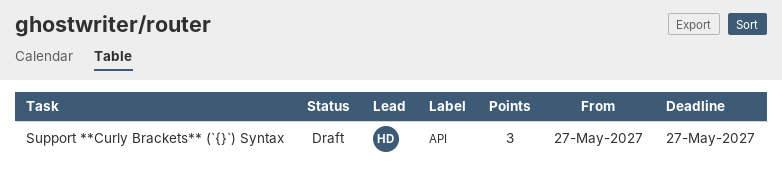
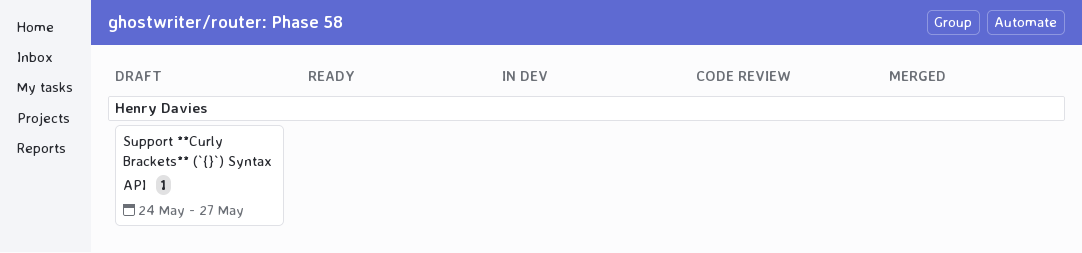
Support **Curly Brackets** (`{}`) Syntax, estimate: 3 -> 1
Support **Curly Brackets** (`{}`) Syntax, start: May 27 -> May 24

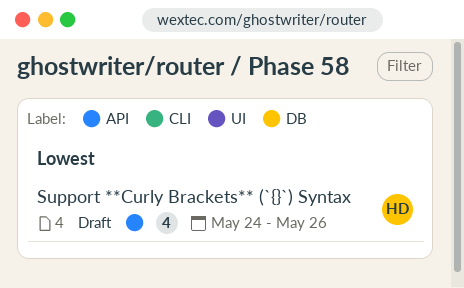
Support **Curly Brackets** (`{}`) Syntax, estimate: 1 -> 4
Support **Curly Brackets** (`{}`) Syntax, due: May 27 -> May 26

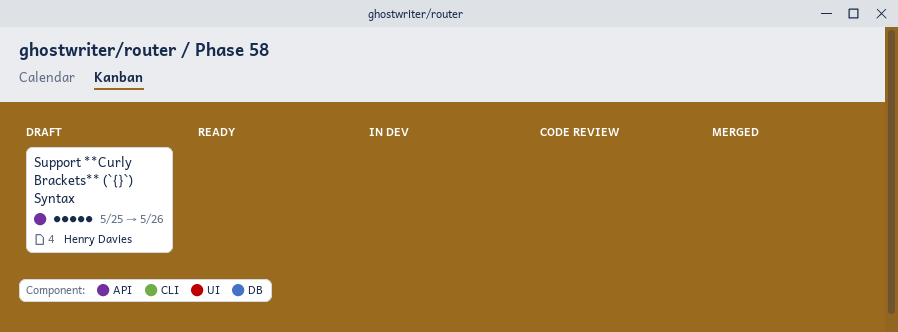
Support **Curly Brackets** (`{}`) Syntax, estimate: 4 -> 5
Support **Curly Brackets** (`{}`) Syntax, start: May 24 -> May 25

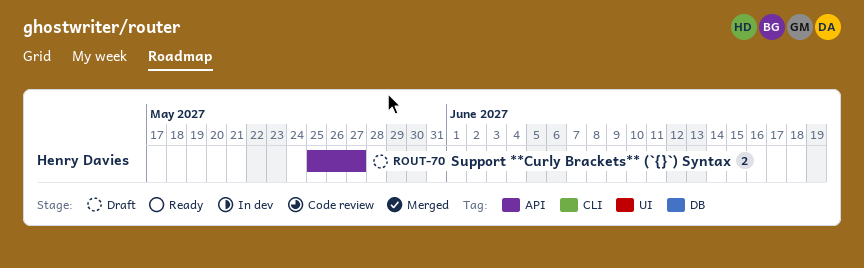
Support **Curly Brackets** (`{}`) Syntax, estimate: 5 -> 2
Support **Curly Brackets** (`{}`) Syntax, due: May 26 -> May 27

